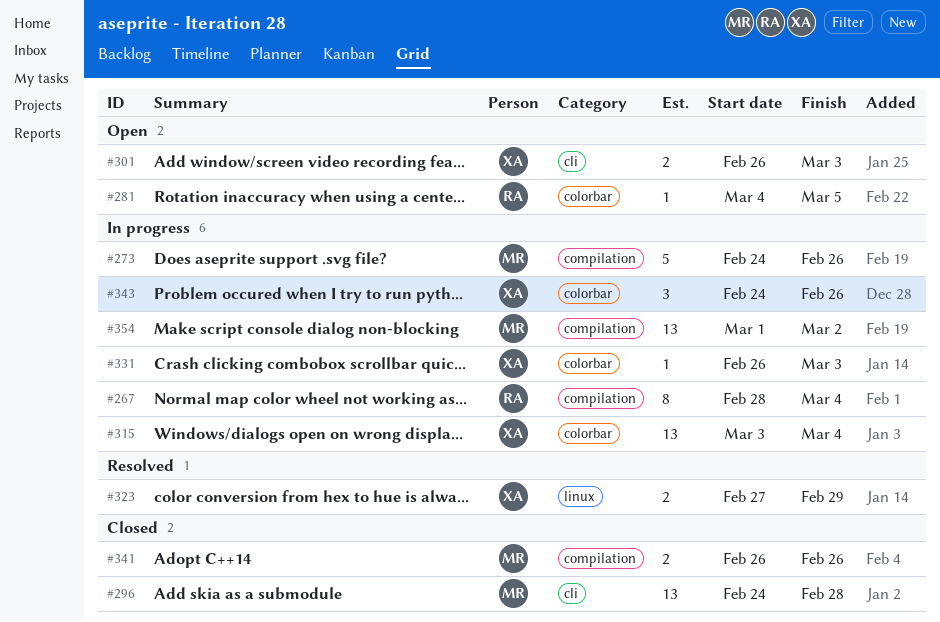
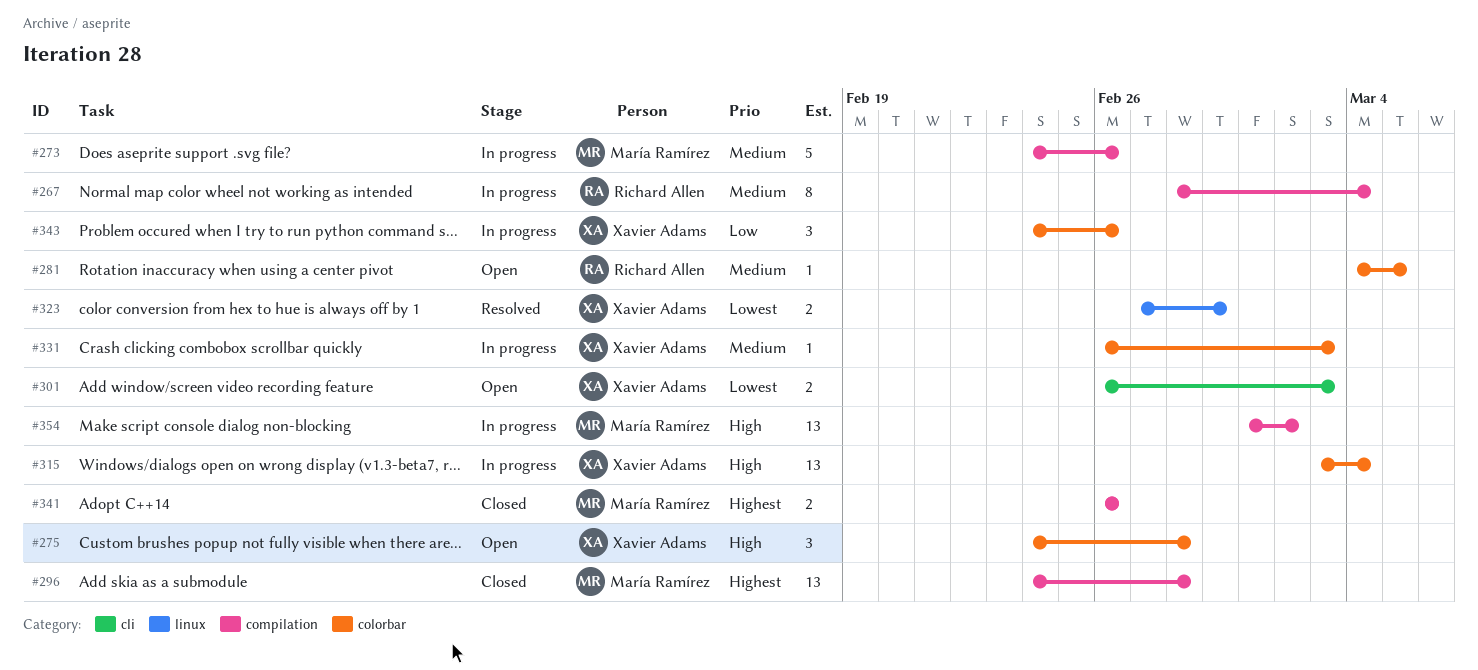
#275: none -> present
#296, label: cli -> compilation

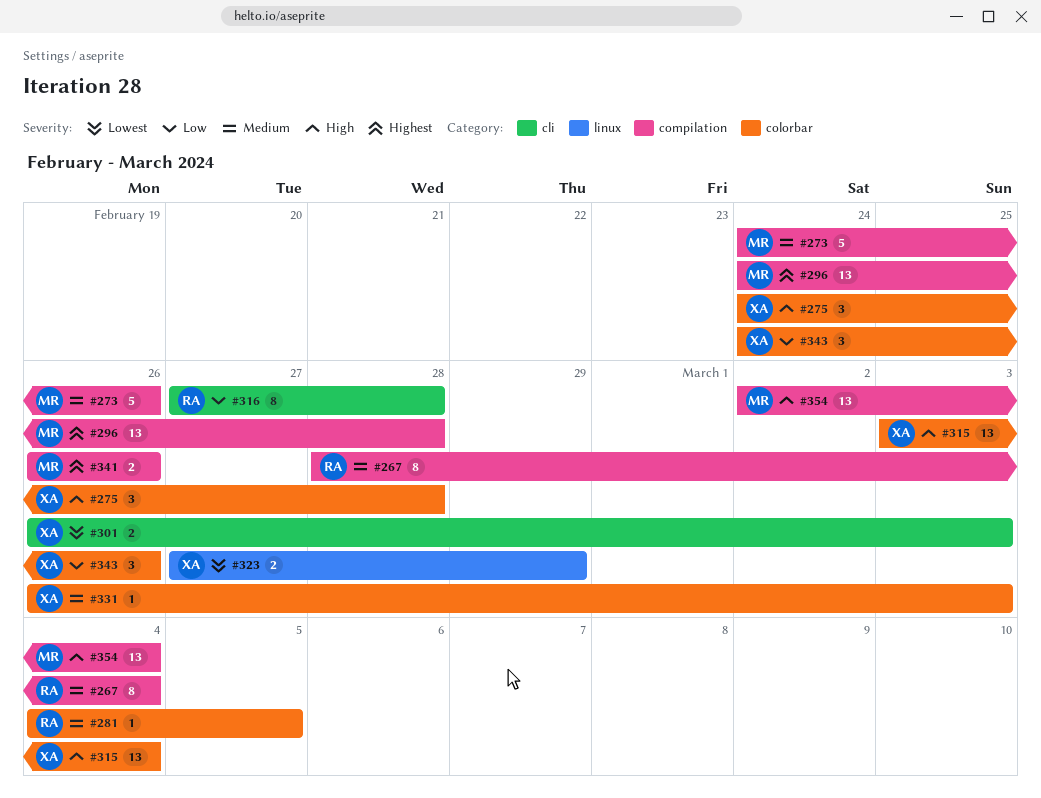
#316: none -> present
#354, start: Mar 1 -> Mar 2
#354, due: Mar 2 -> Mar 4

